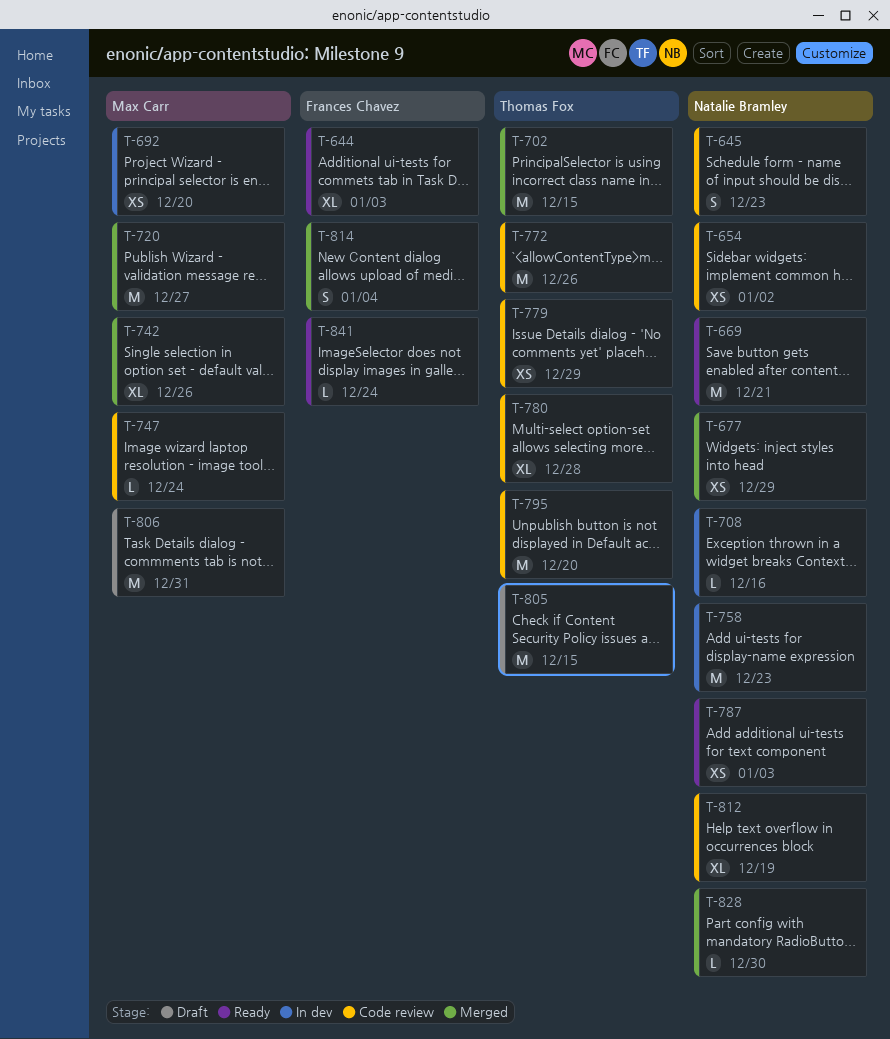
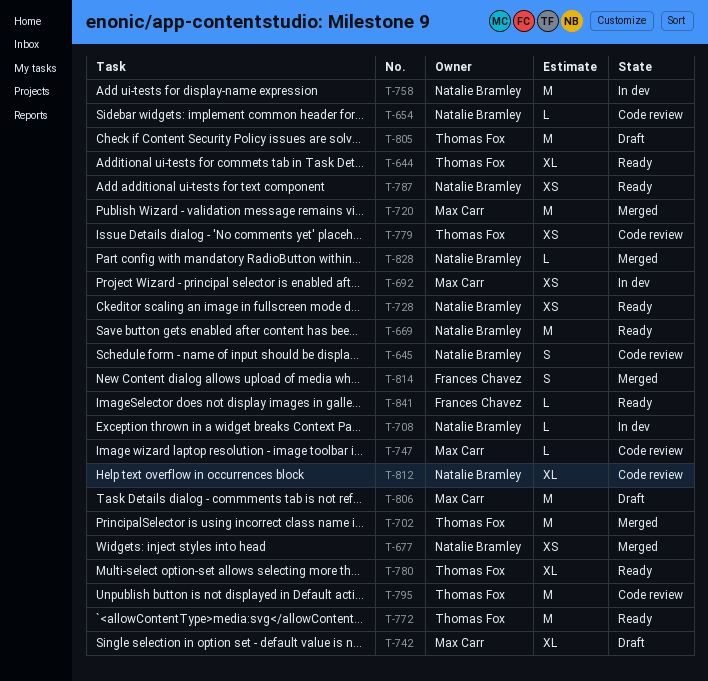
T-644, owner: Frances Chavez -> Thomas Fox
T-654, estimate: XS -> L
T-728: none -> present
T-742, status: Merged -> Draft
T-772, status: Code review -> Ready
T-780, status: Code review -> Ready

